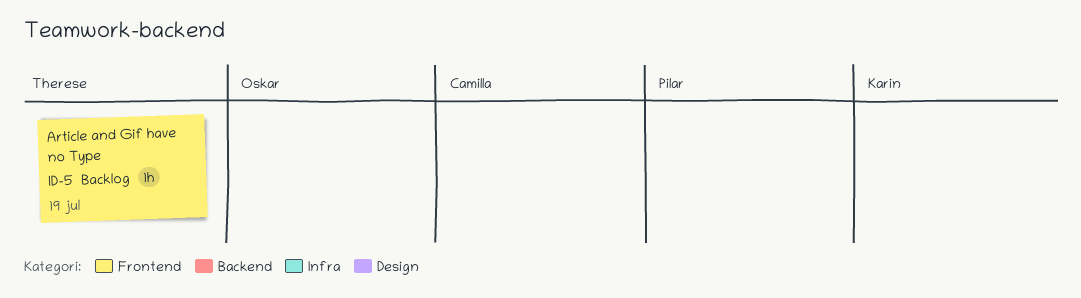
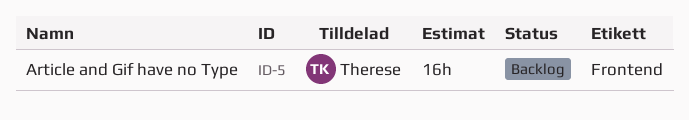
ID-5, estimate: 1h -> 16h

